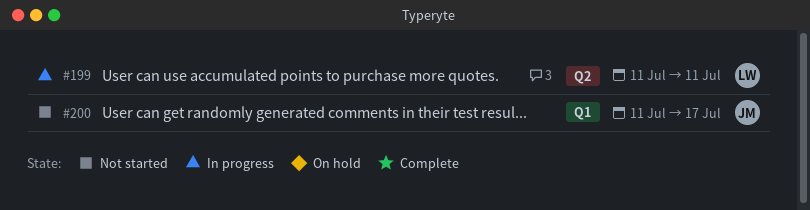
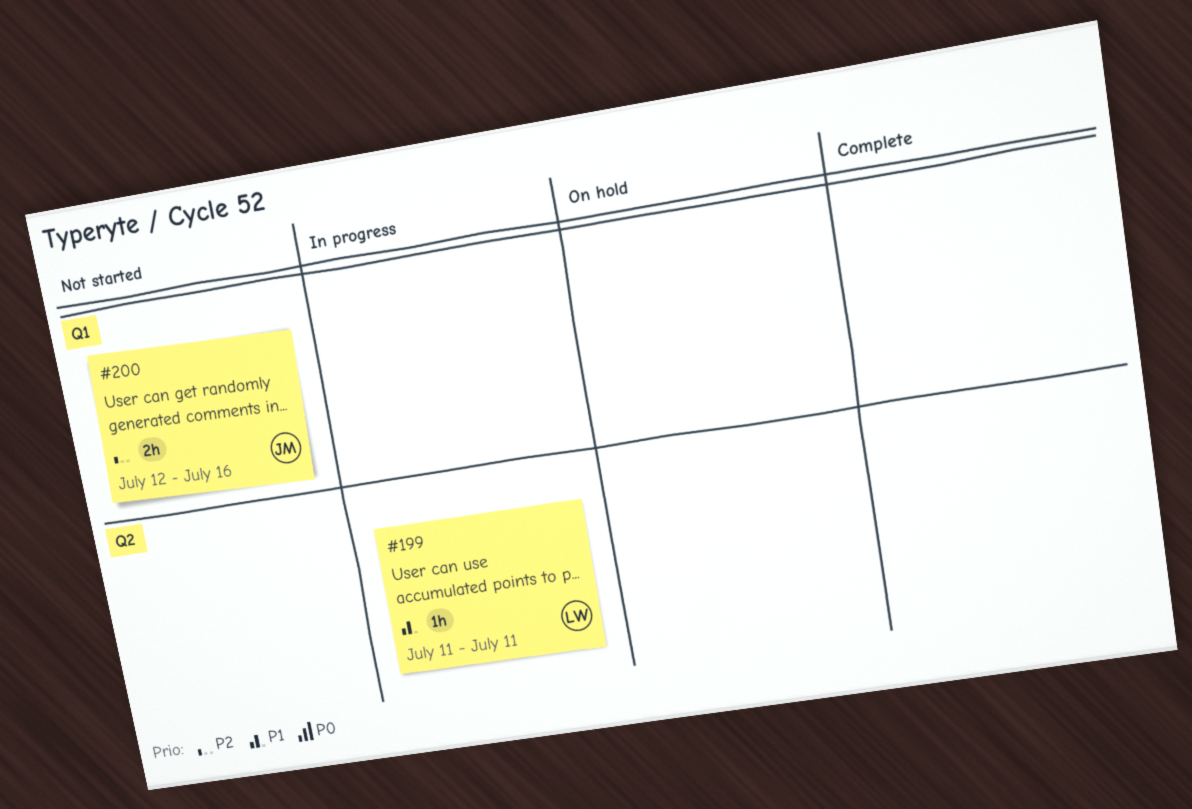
#200, start: Jul 11 -> Jul 12
#200, due: Jul 17 -> Jul 16

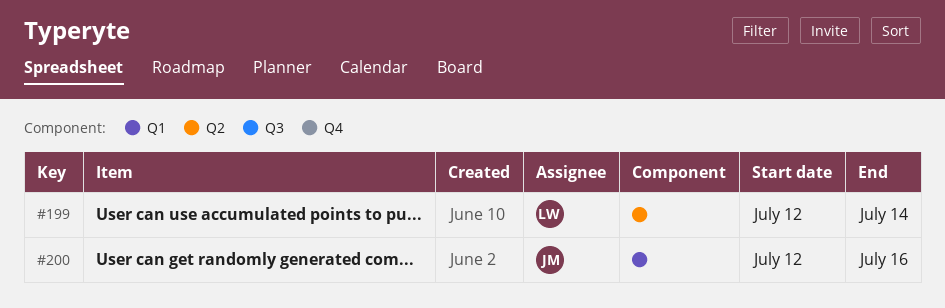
#199, start: Jul 11 -> Jul 12
#199, due: Jul 11 -> Jul 14

